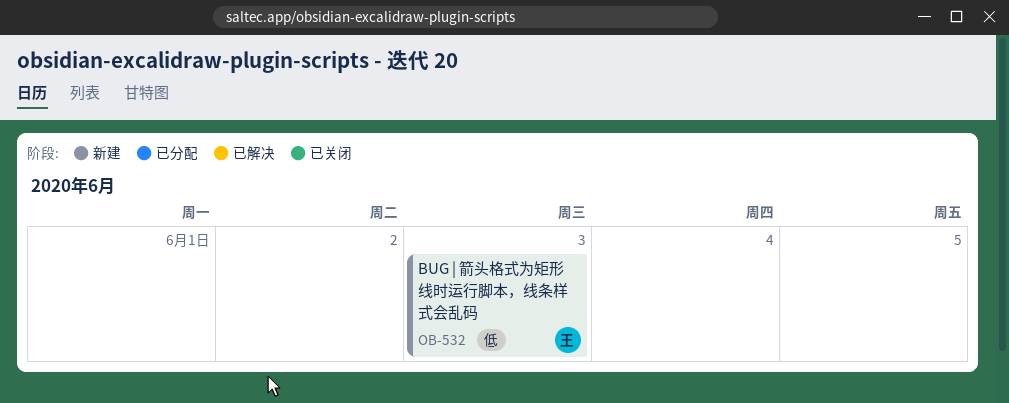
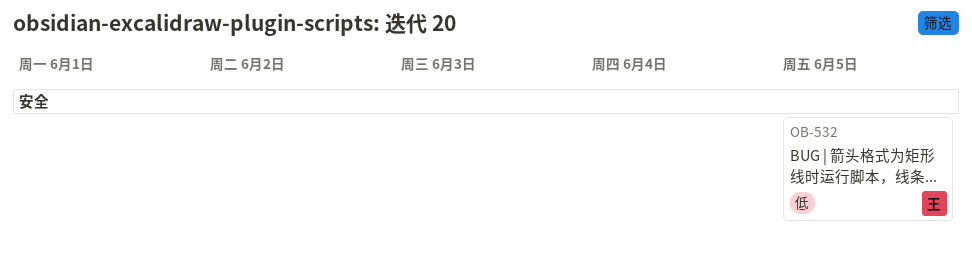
OB-532, due: Jun 3 -> Jun 5

